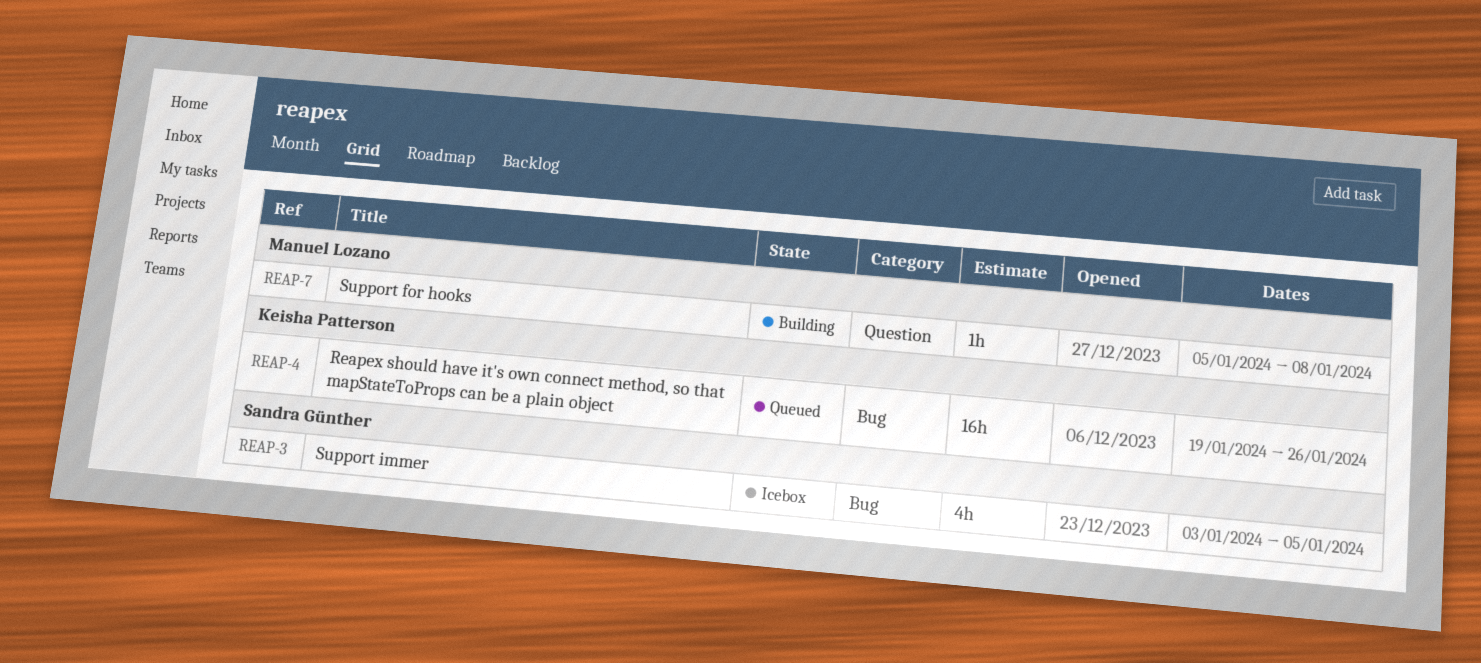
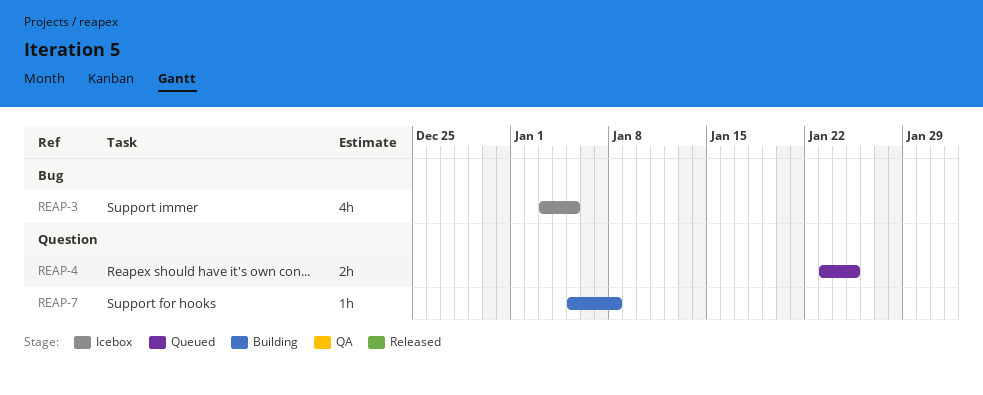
REAP-4, label: Bug -> Question
REAP-4, estimate: 16h -> 2h
REAP-4, start: Jan 19 -> Jan 23
REAP-4, due: Jan 26 -> Jan 25

